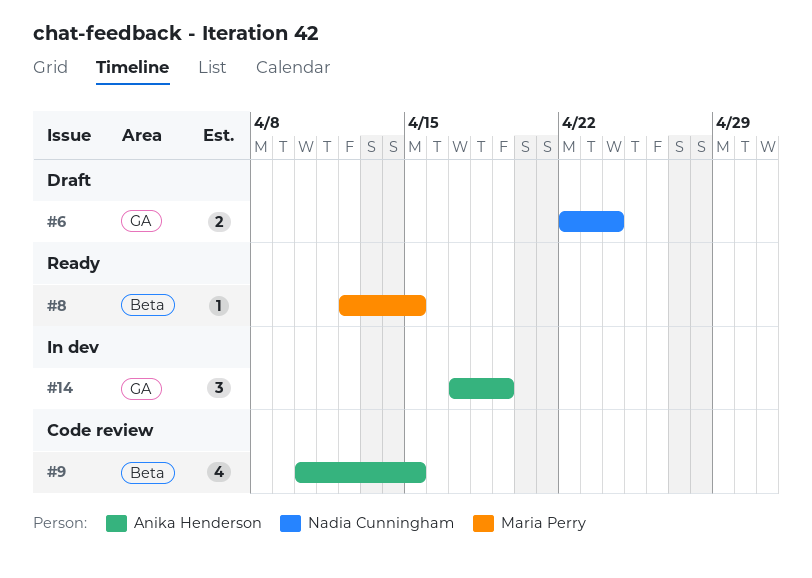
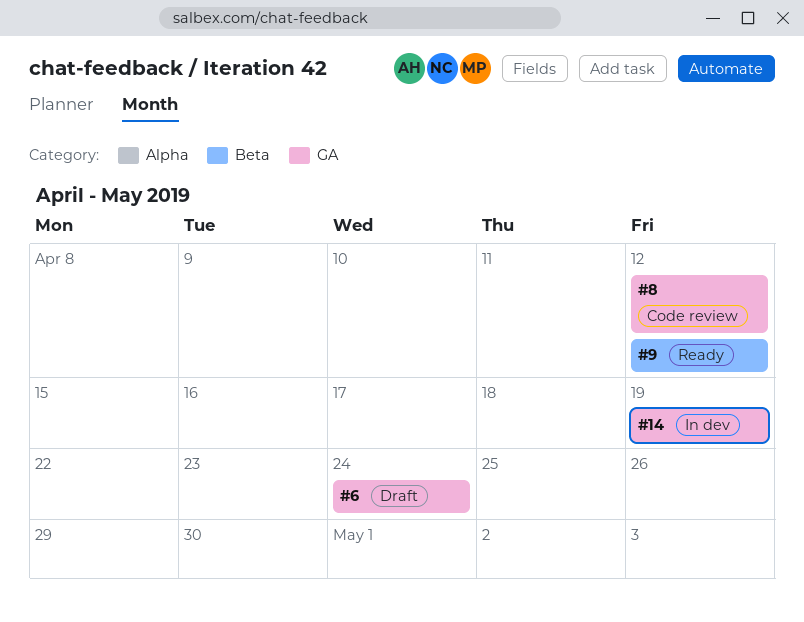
#8, status: Ready -> Code review
#8, label: Beta -> GA
#8, due: Apr 15 -> Apr 12
#9, status: Code review -> Ready
#9, due: Apr 15 -> Apr 12

